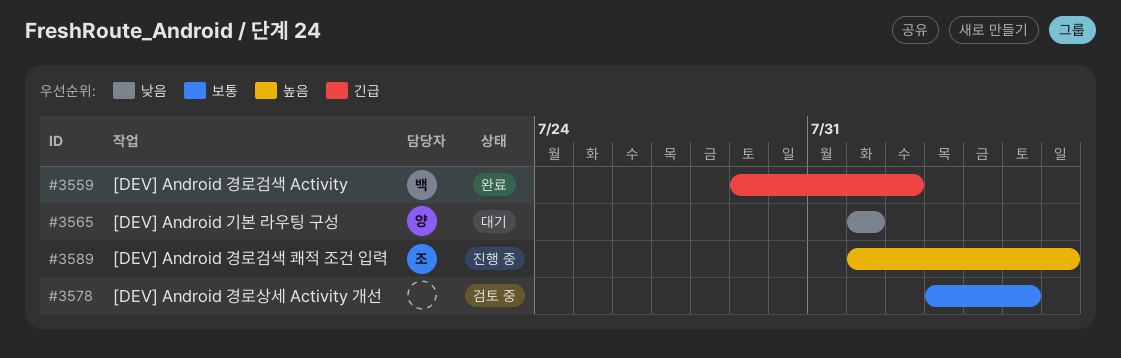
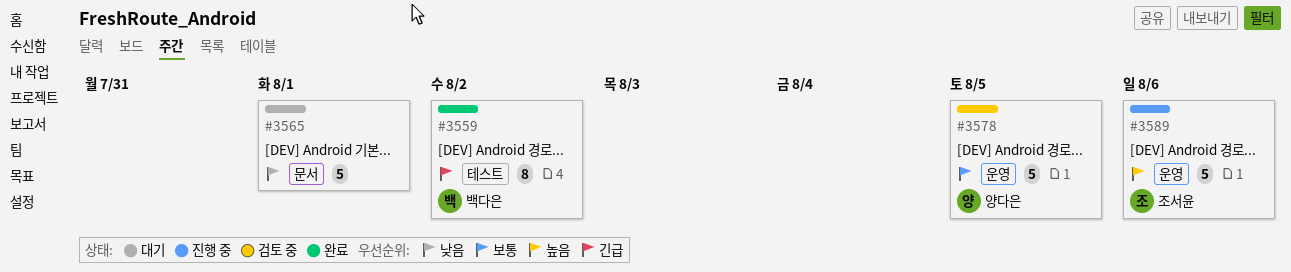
#3565, owner: 양다은 -> none
#3578, owner: none -> 양다은

